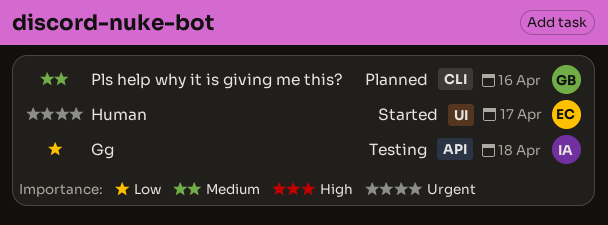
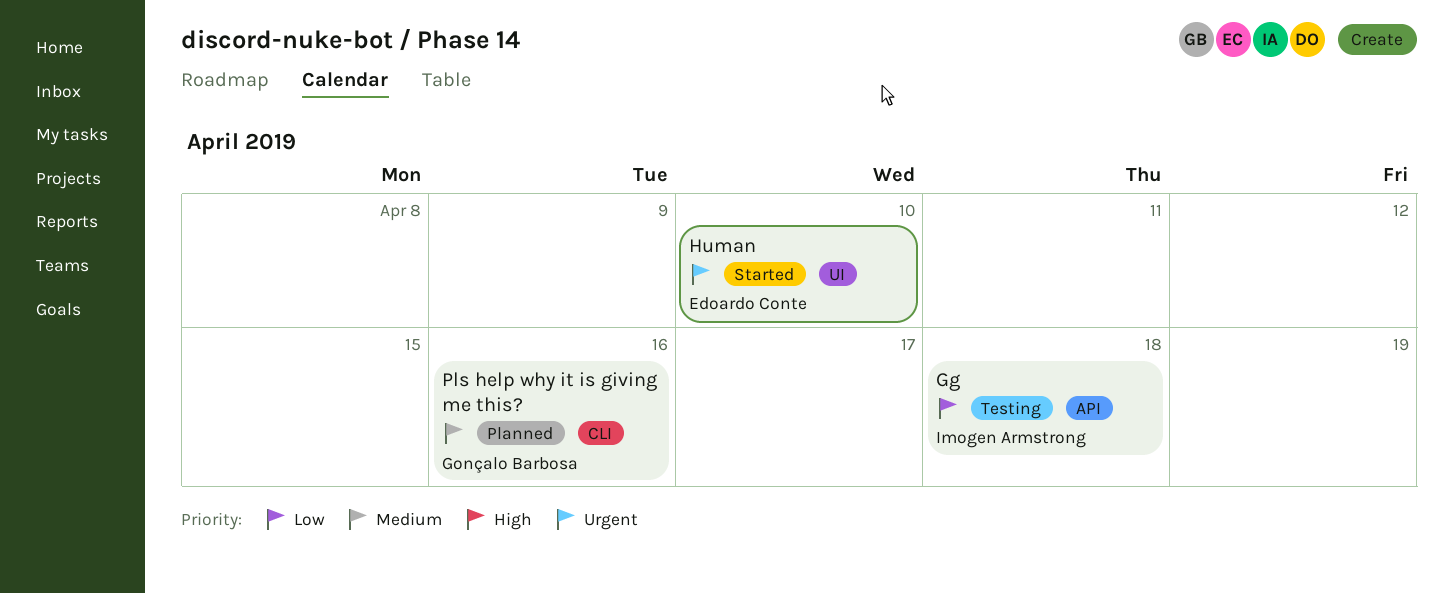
Human, due: Apr 17 -> Apr 10

